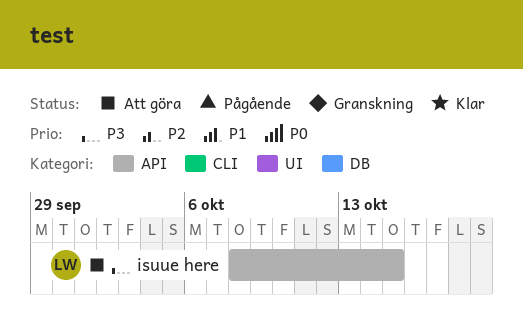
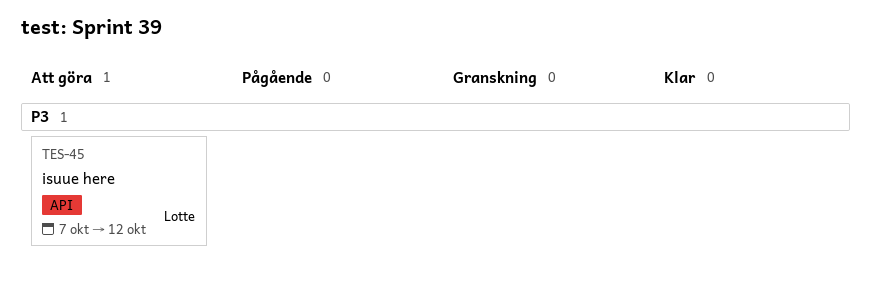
isuue here, start: Oct 8 -> Oct 7
isuue here, due: Oct 15 -> Oct 12

